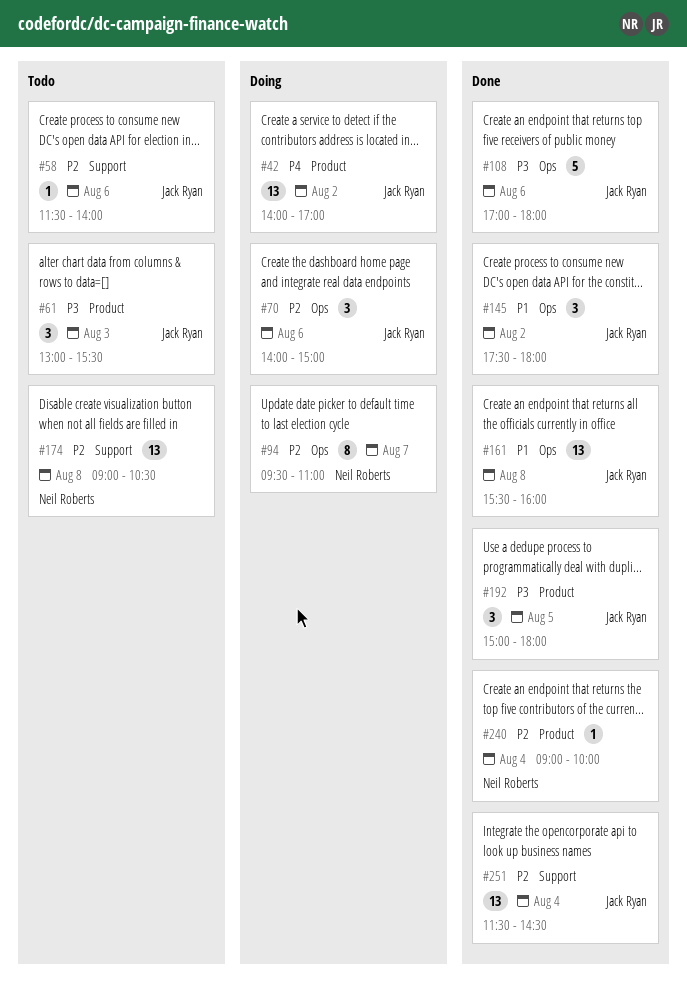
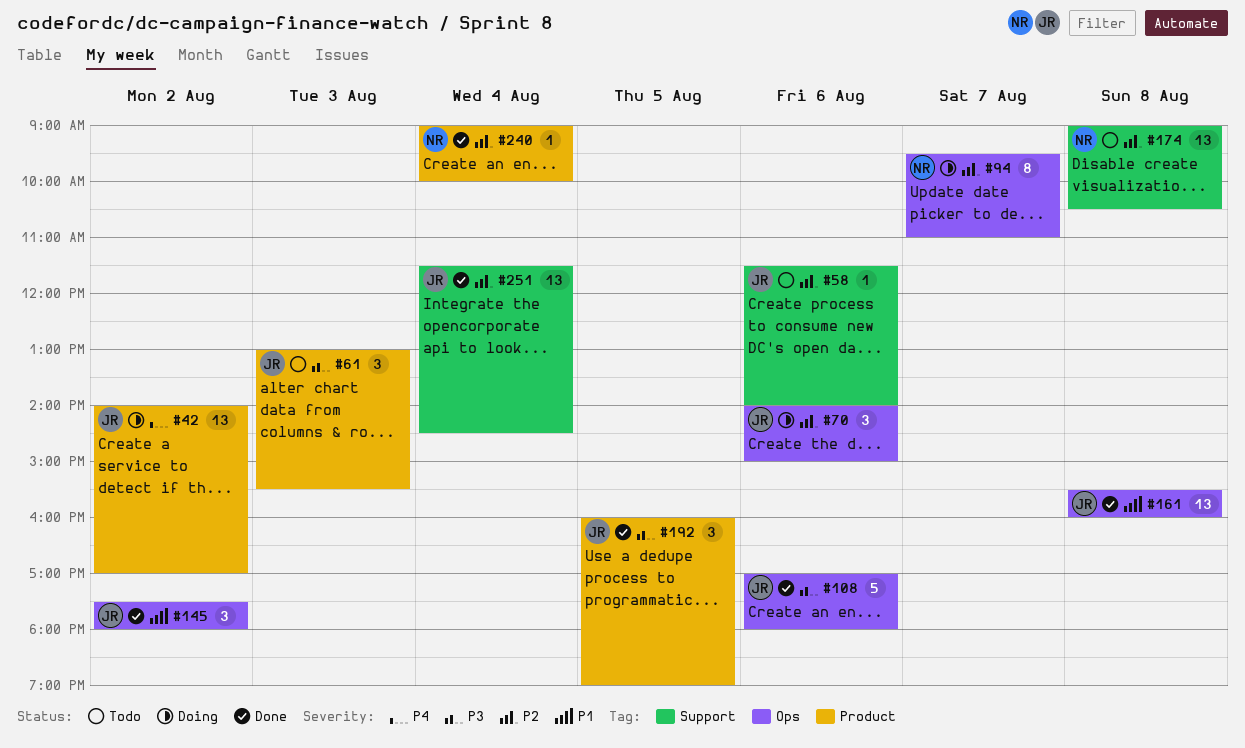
#192, begins: 15:00 -> 16:00
#192, ends: 18:00 -> 19:00

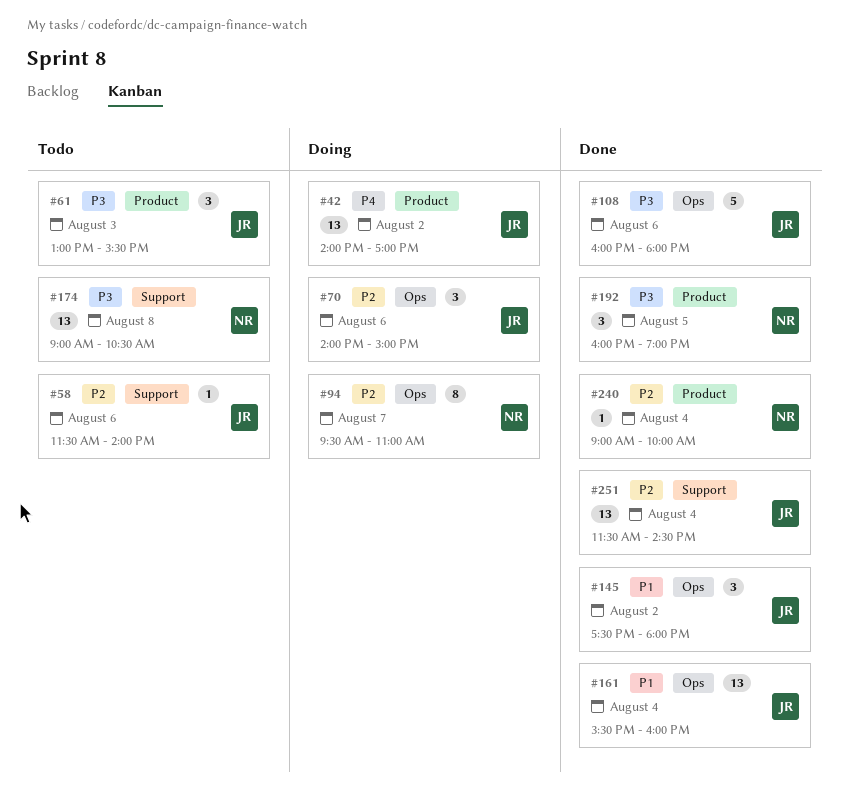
#108, begins: 17:00 -> 16:00
#161, day: Aug 8 -> Aug 4
#174, priority: P2 -> P3
#192, owner: JR -> NR

